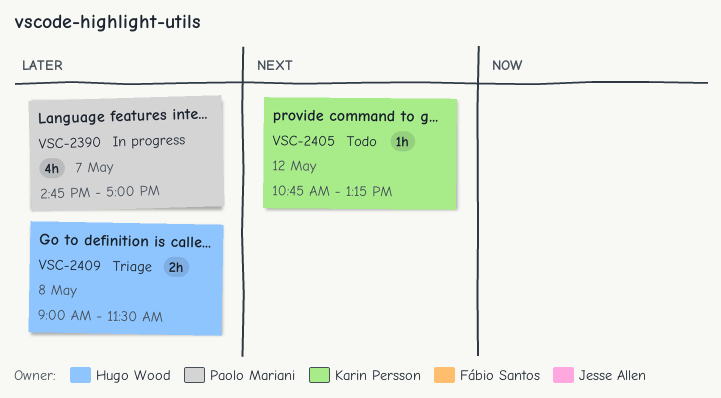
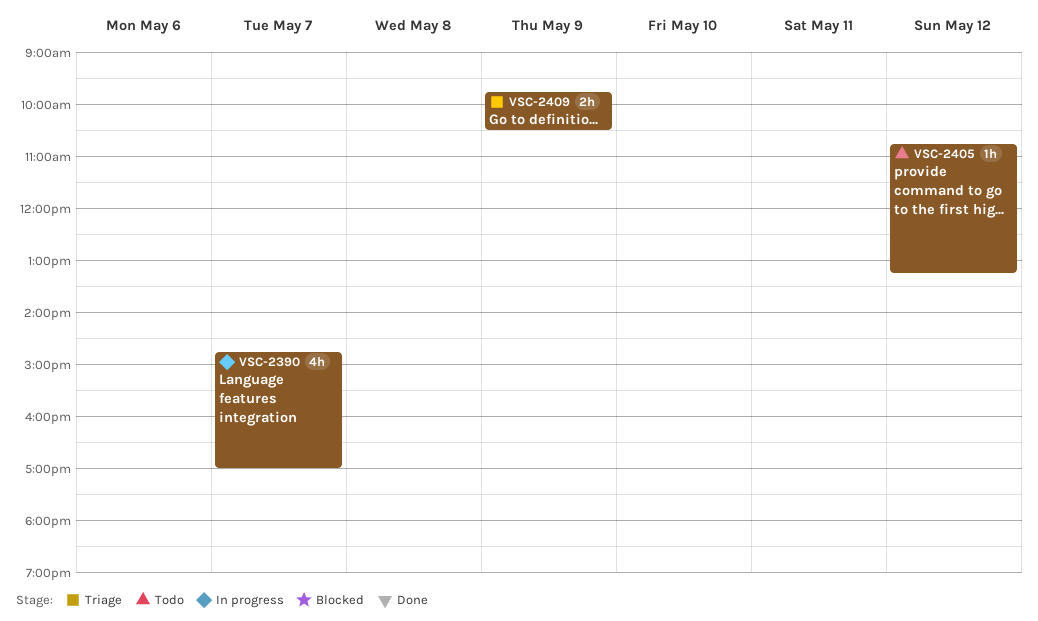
VSC-2409, day: May 8 -> May 9
VSC-2409, begins: 09:00 -> 09:45
VSC-2409, ends: 11:30 -> 10:30

